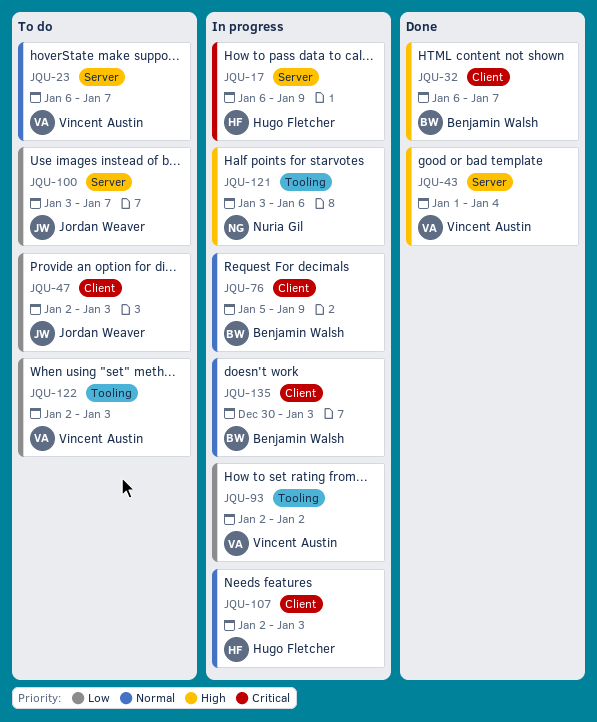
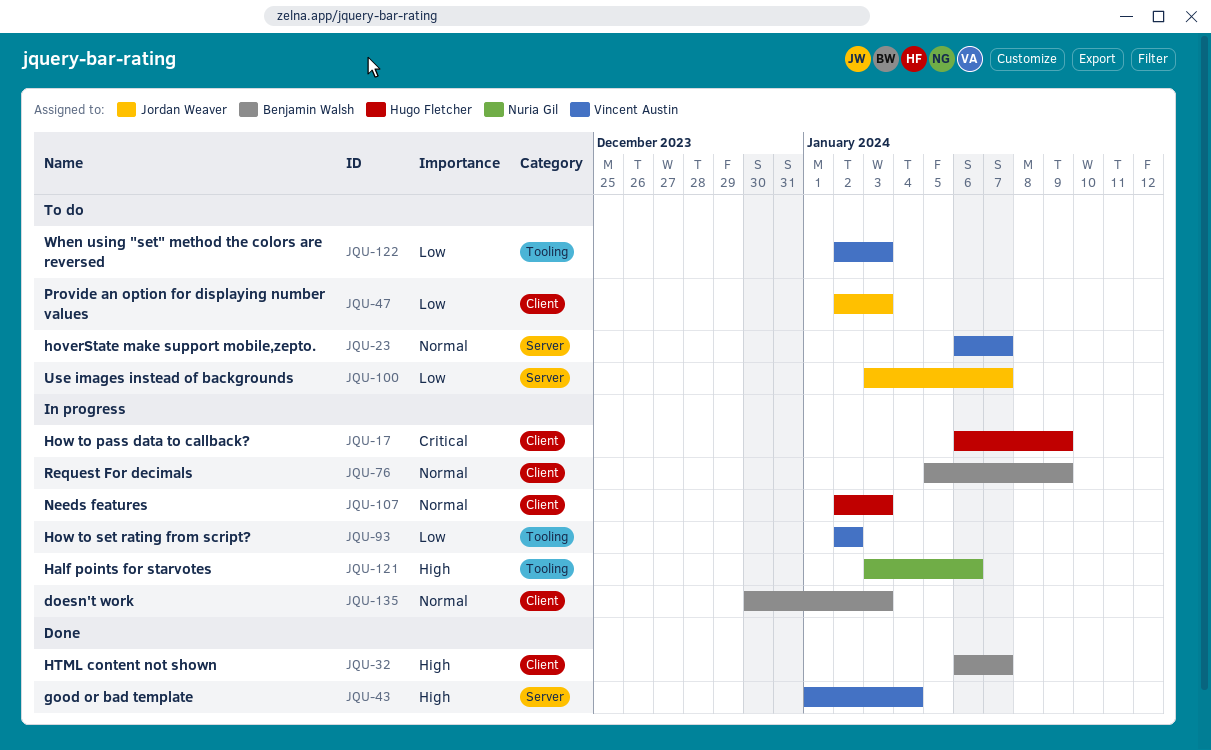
JQU-17, label: Server -> Client

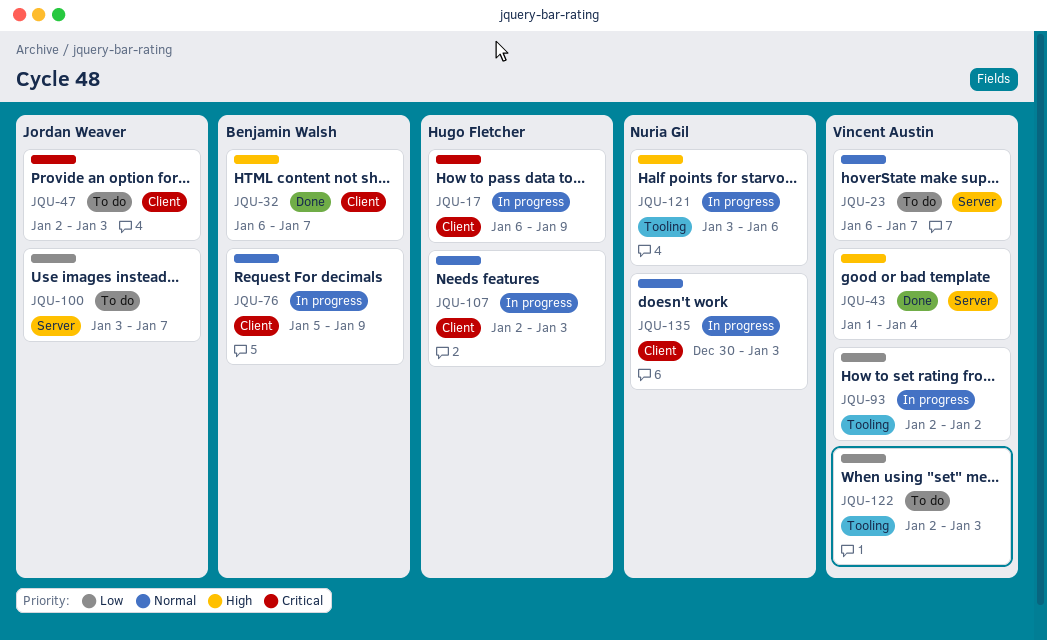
JQU-47, priority: Low -> Critical
JQU-135, owner: Benjamin Walsh -> Nuria Gil

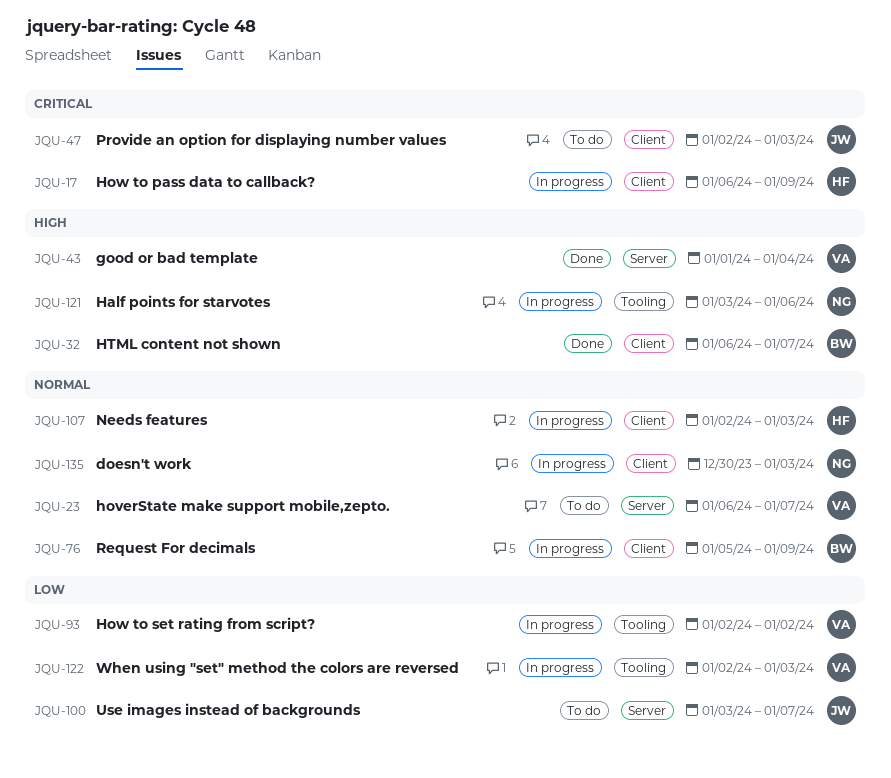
JQU-122, status: To do -> In progress

